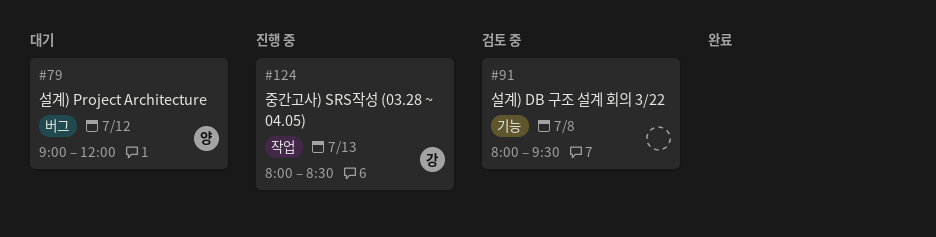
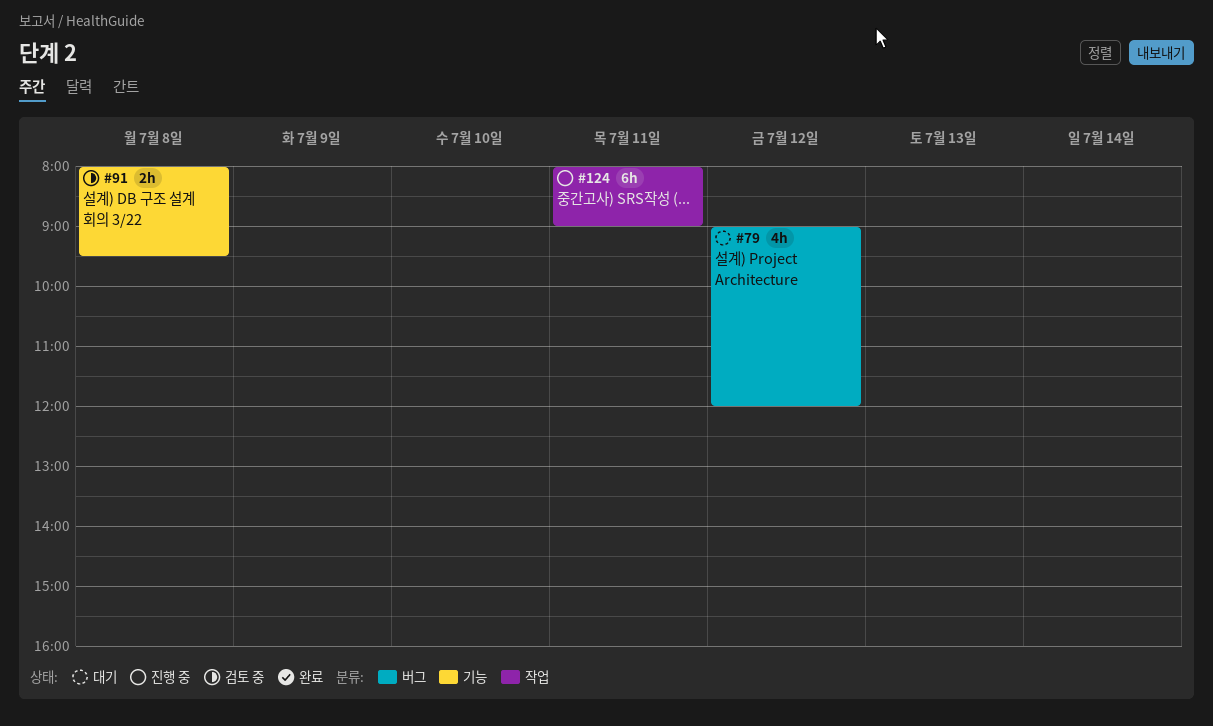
#124, day: Jul 13 -> Jul 11
#124, ends: 08:30 -> 09:00

